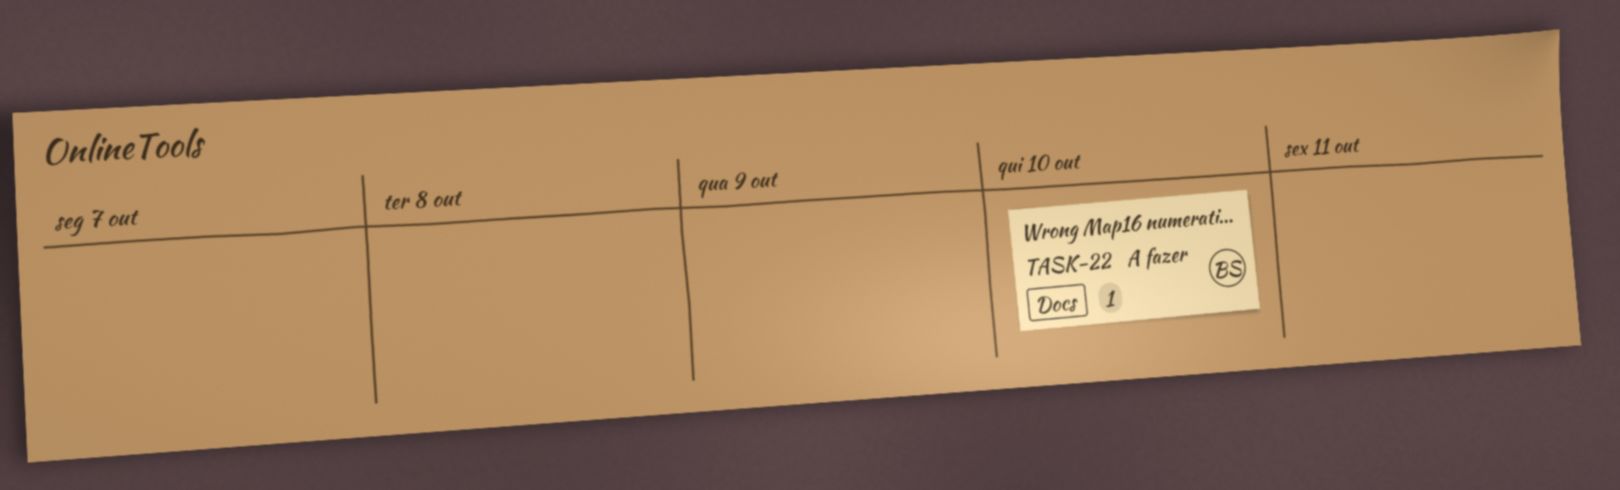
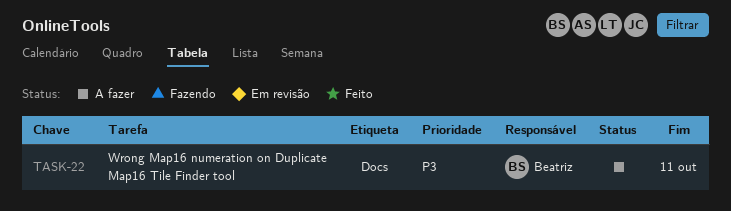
TASK-22, due: Oct 10 -> Oct 11

